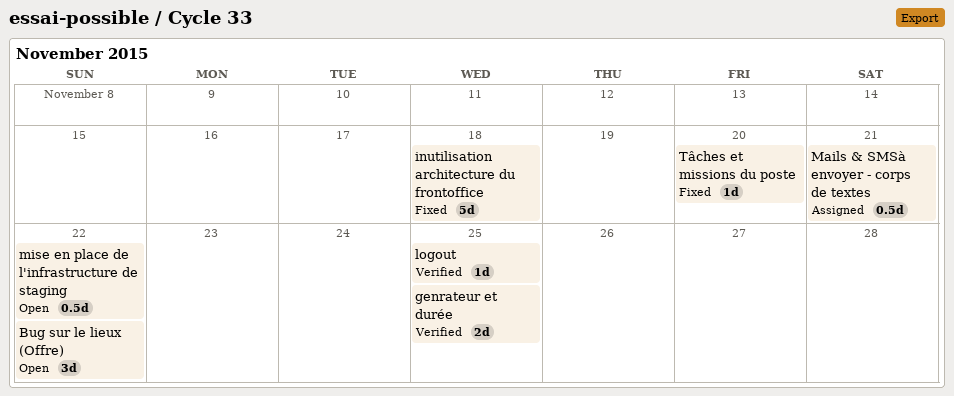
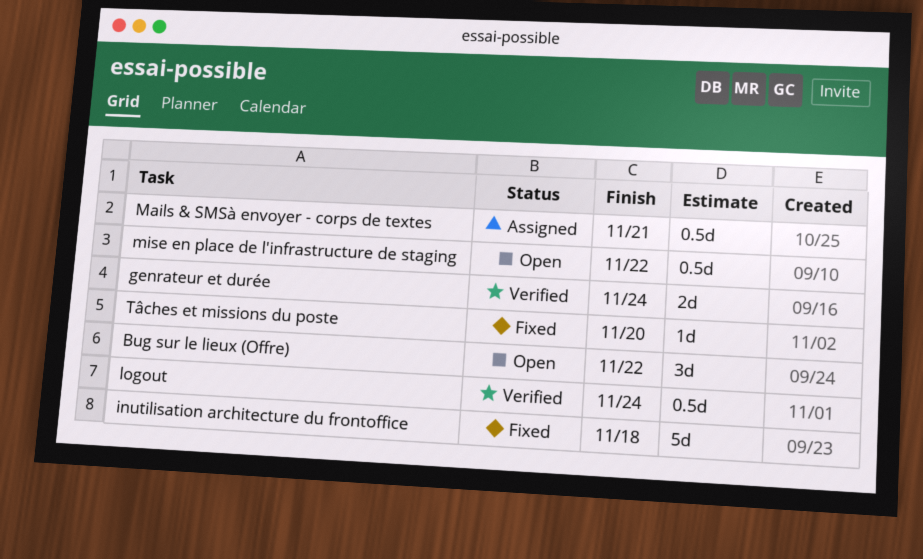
genrateur et durée, due: Nov 25 -> Nov 24
logout, estimate: 1d -> 0.5d
logout, due: Nov 25 -> Nov 24

